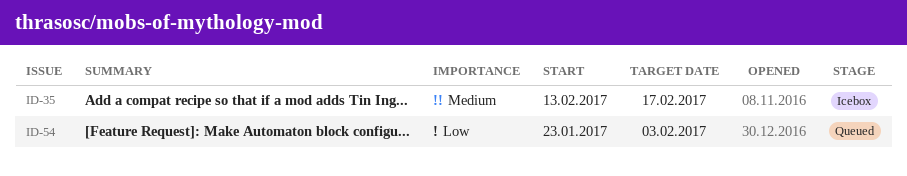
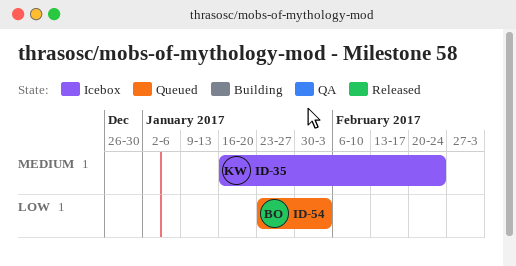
ID-35, start: Feb 13 -> Jan 16
ID-35, due: Feb 17 -> Feb 24

